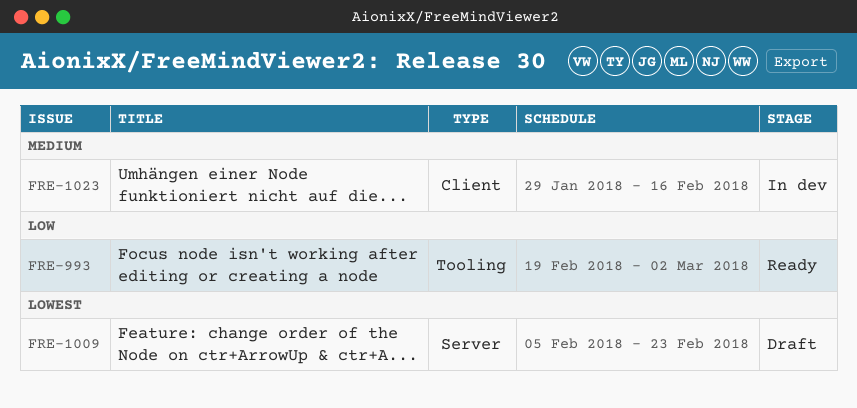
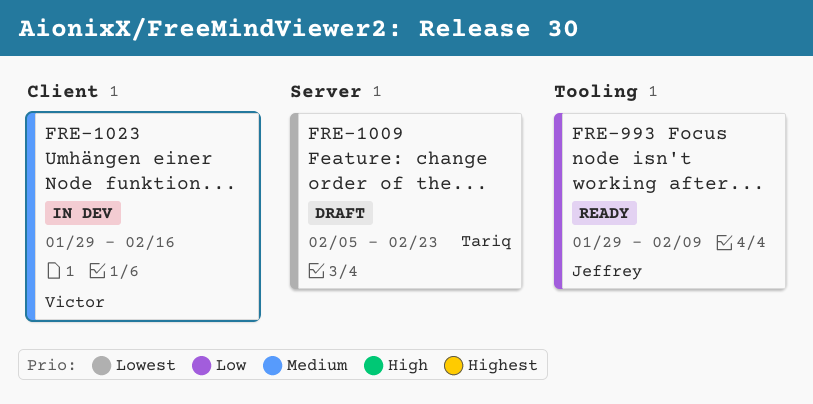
FRE-993, start: Feb 19 -> Jan 29
FRE-993, due: Mar 2 -> Feb 9

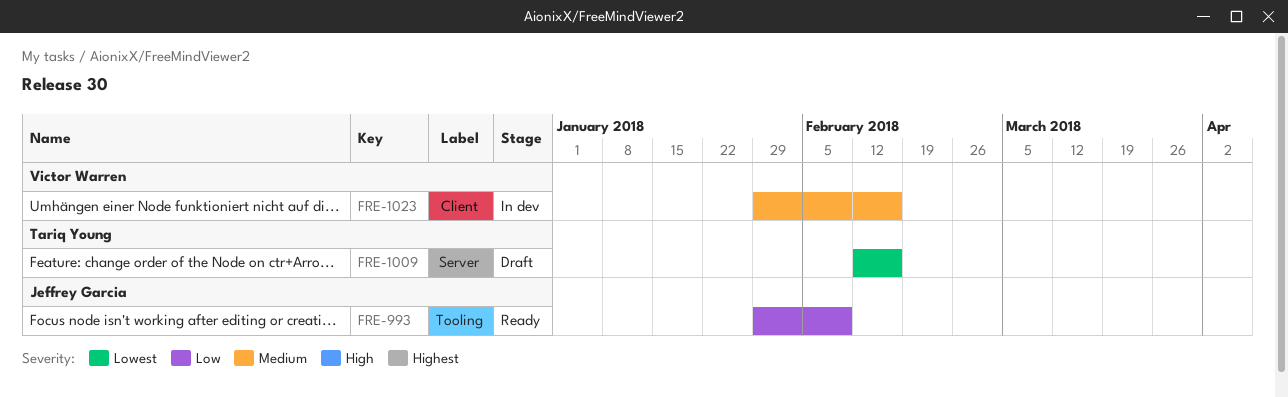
FRE-1009, start: Feb 5 -> Feb 12
FRE-1009, due: Feb 23 -> Feb 16

